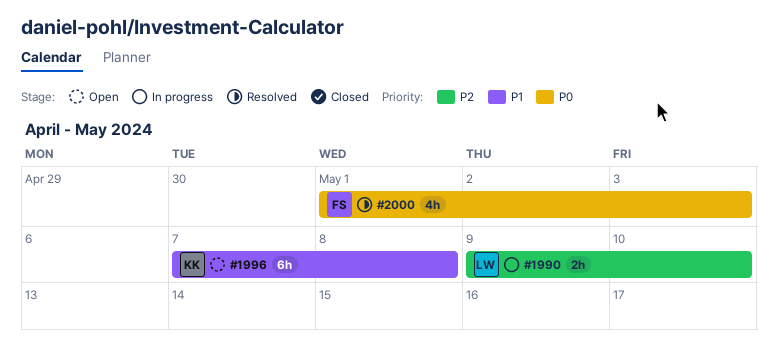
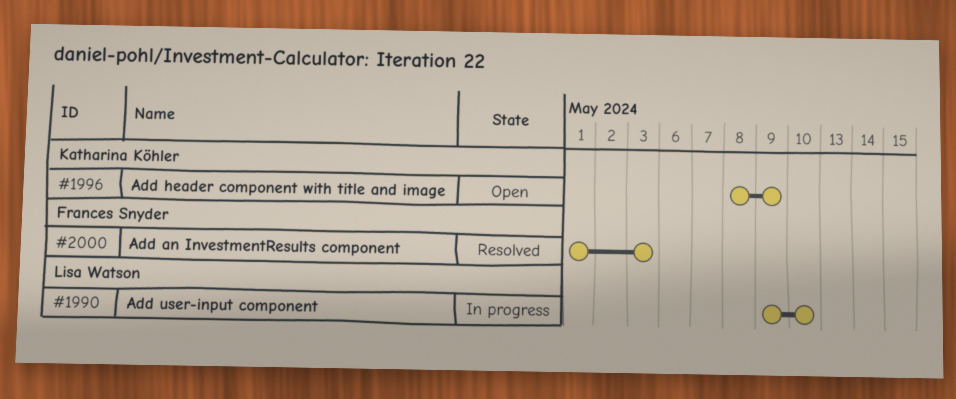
#1996, start: May 7 -> May 8
#1996, due: May 8 -> May 9

